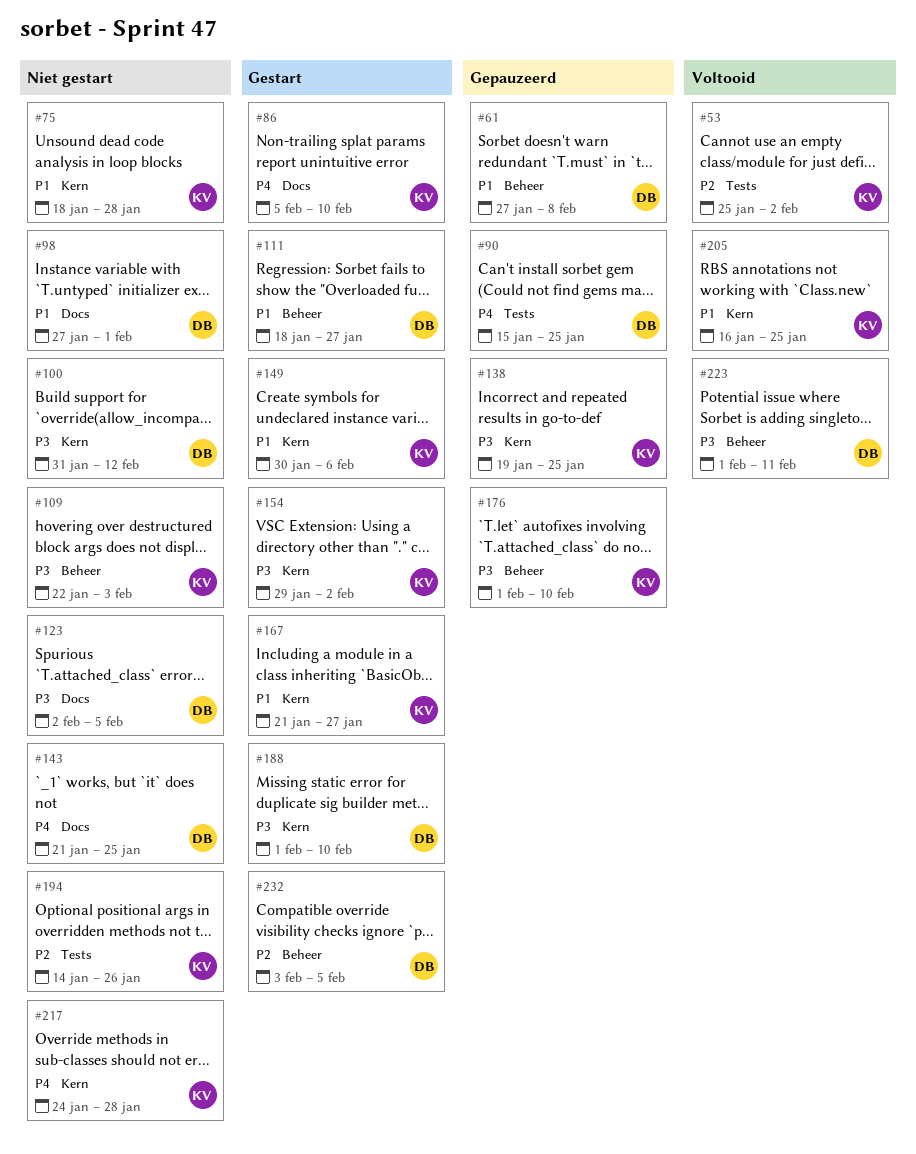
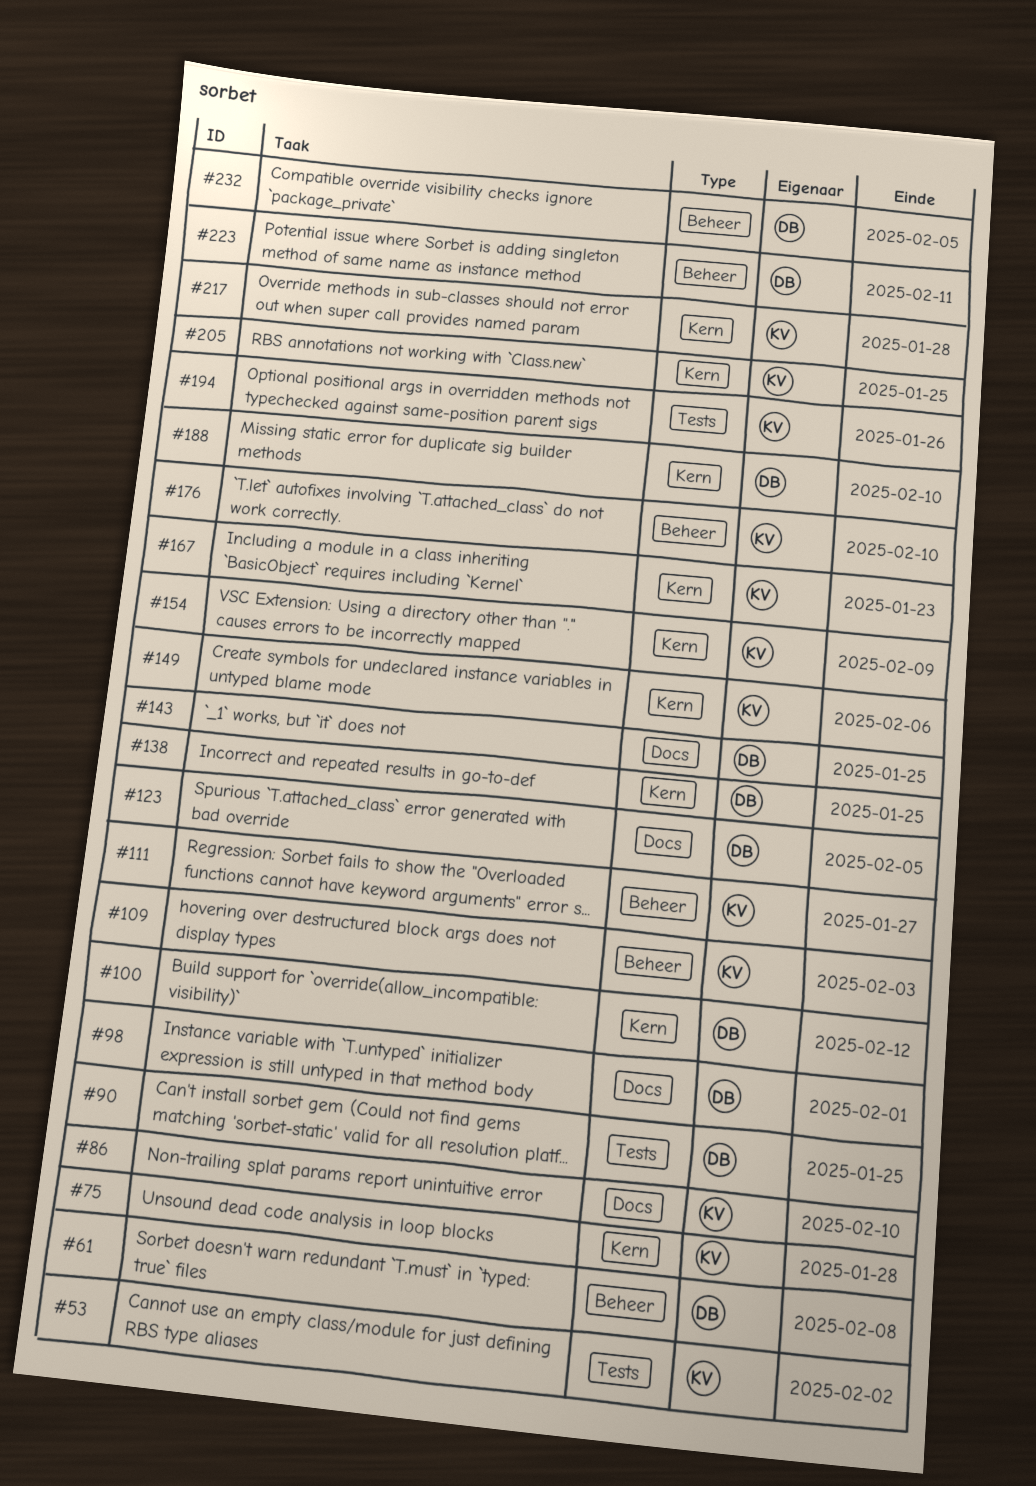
#111, owner: DB -> KV
#138, owner: KV -> DB
#154, due: Feb 2 -> Feb 9
#167, due: Jan 27 -> Jan 23

